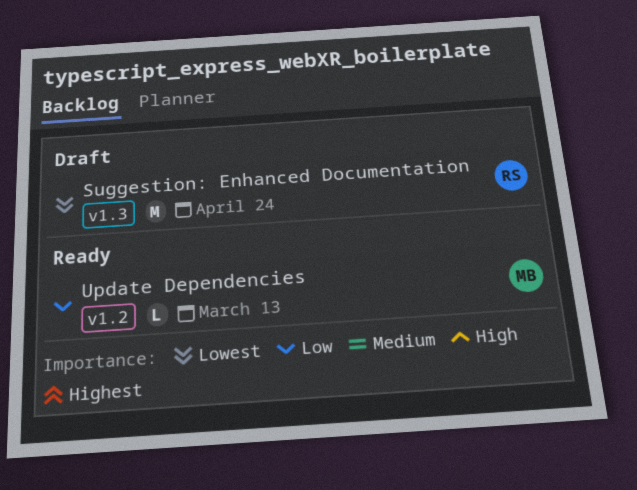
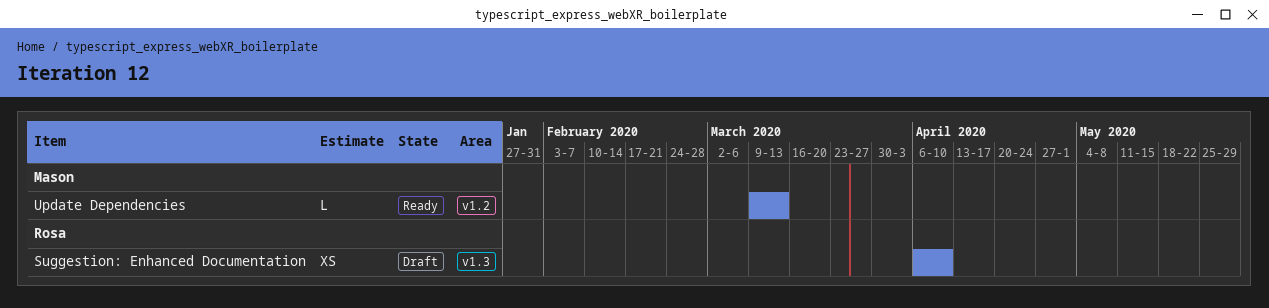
Suggestion: Enhanced Documentation, estimate: M -> XS
Suggestion: Enhanced Documentation, due: Apr 24 -> Apr 10

